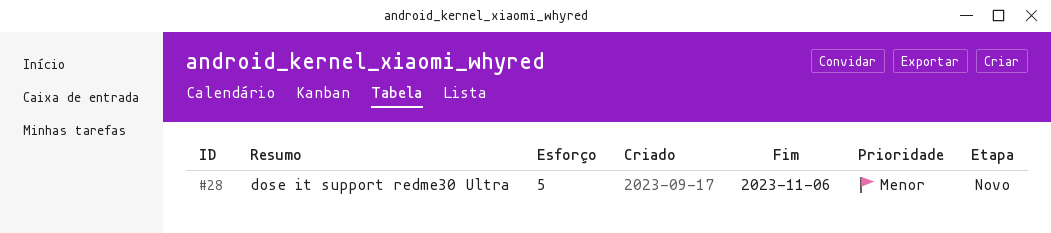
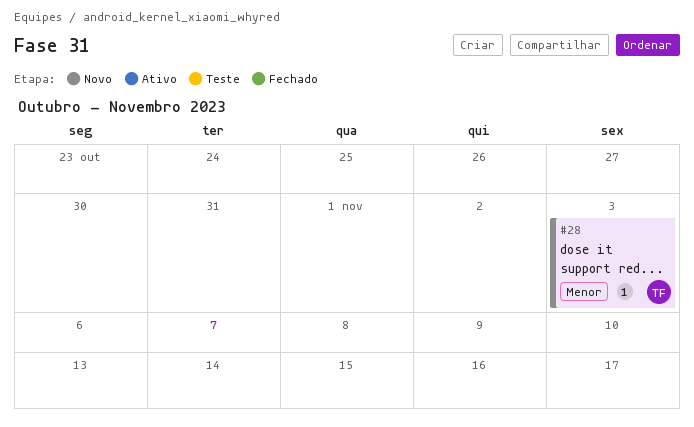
#28, estimate: 5 -> 1
#28, due: Nov 6 -> Nov 3

